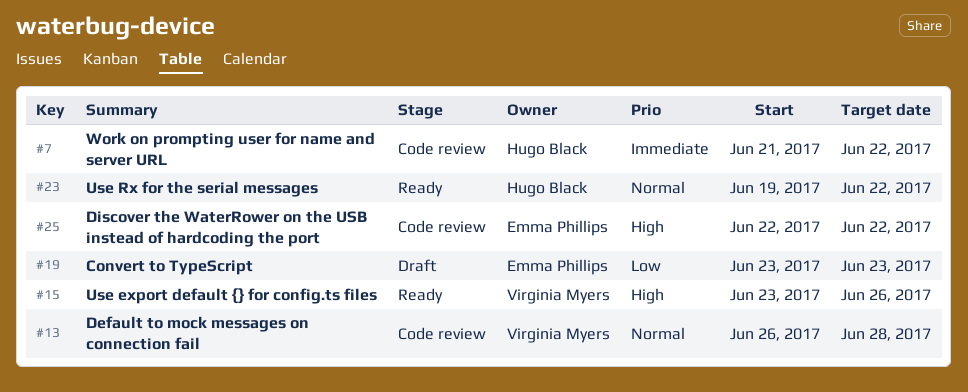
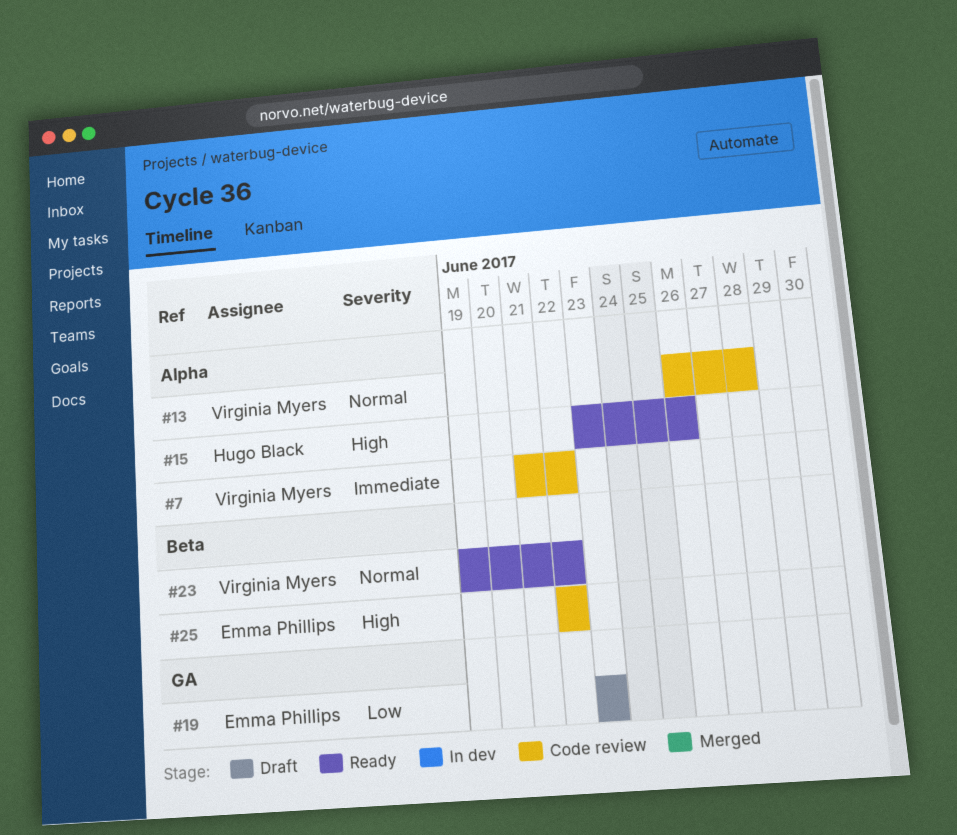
#7, owner: Hugo Black -> Virginia Myers
#15, owner: Virginia Myers -> Hugo Black
#23, owner: Hugo Black -> Virginia Myers

